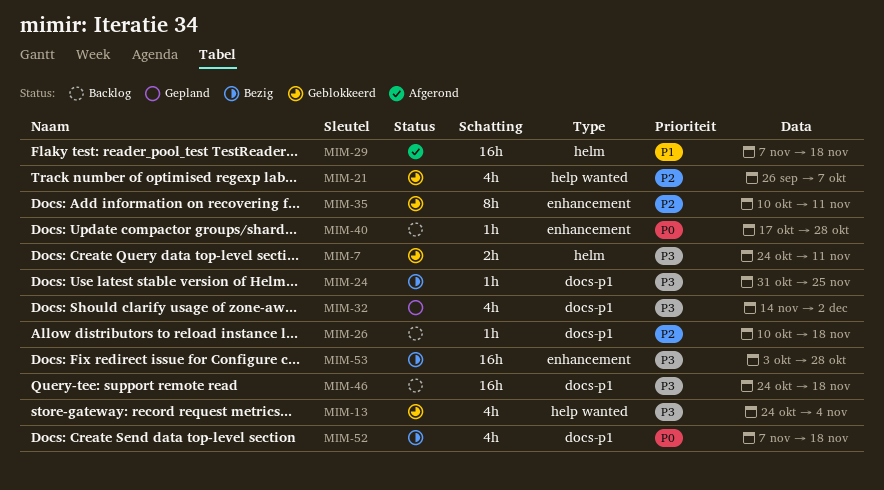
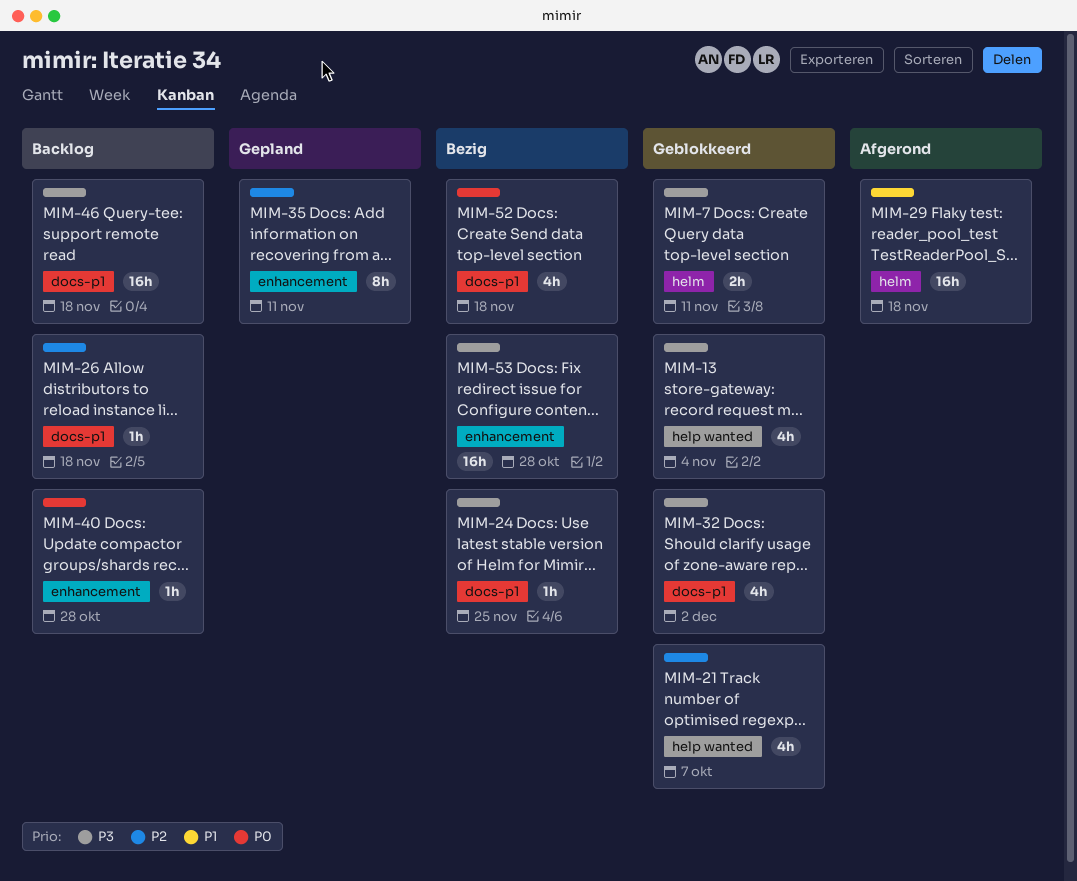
MIM-32, status: Gepland -> Geblokkeerd
MIM-35, status: Geblokkeerd -> Gepland

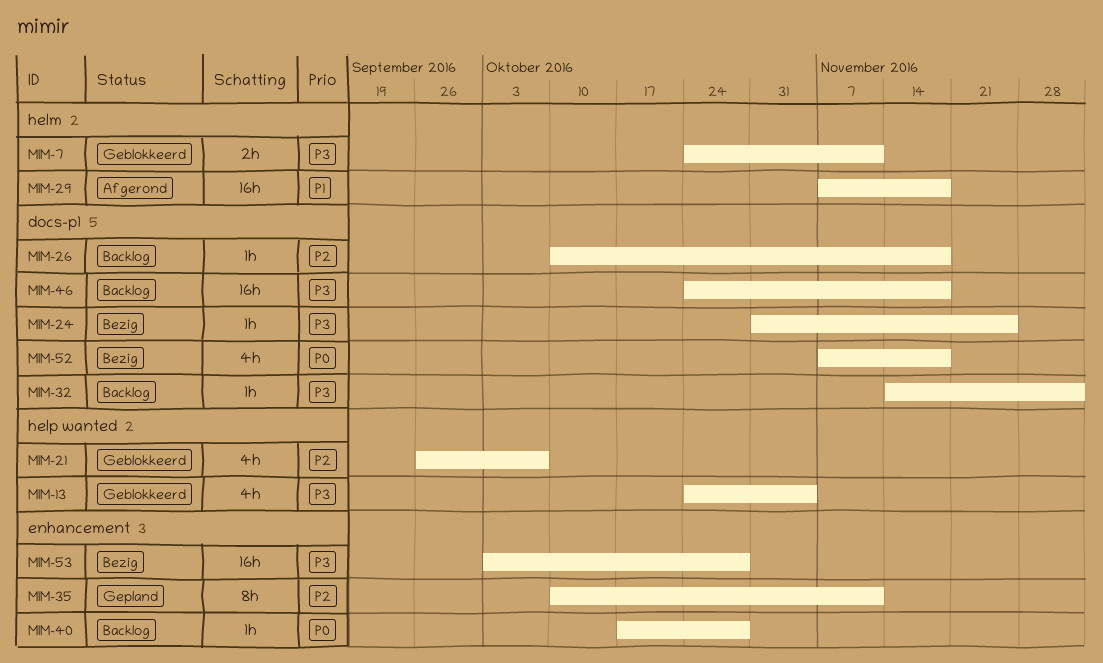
MIM-32, status: Geblokkeerd -> Backlog
MIM-32, estimate: 4h -> 1h

